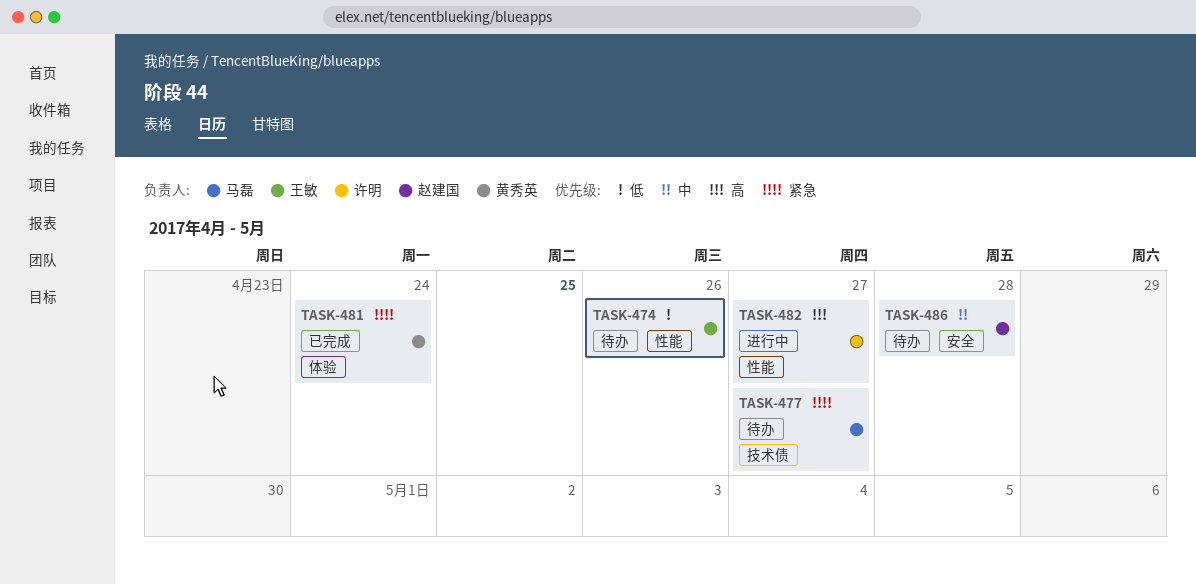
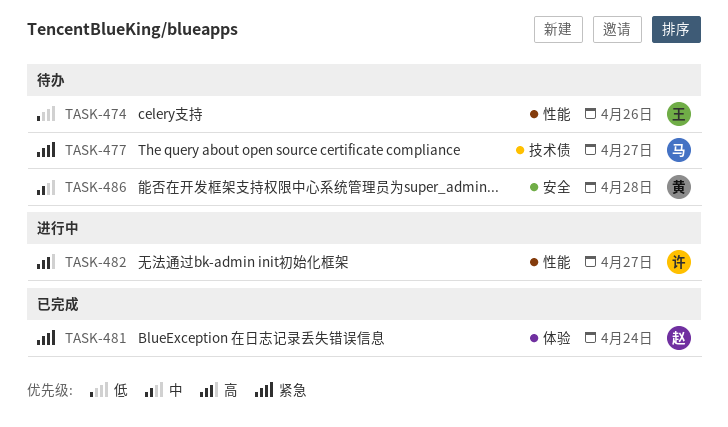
TASK-481, owner: 黄秀英 -> 赵建国
TASK-486, owner: 赵建国 -> 黄秀英

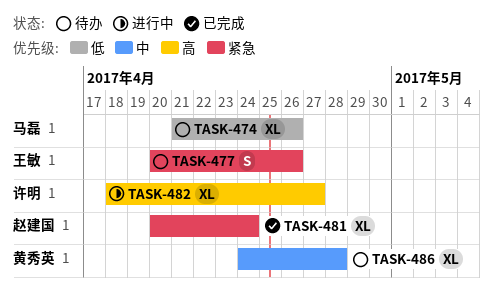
TASK-474, owner: 王敏 -> 马磊
TASK-477, owner: 马磊 -> 王敏
TASK-477, due: Apr 27 -> Apr 26

